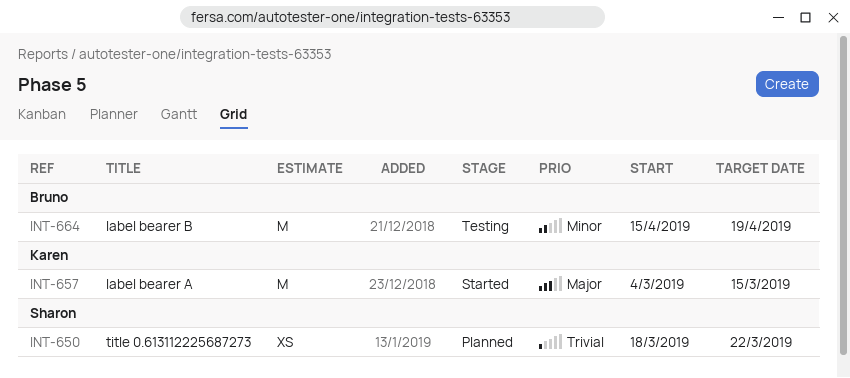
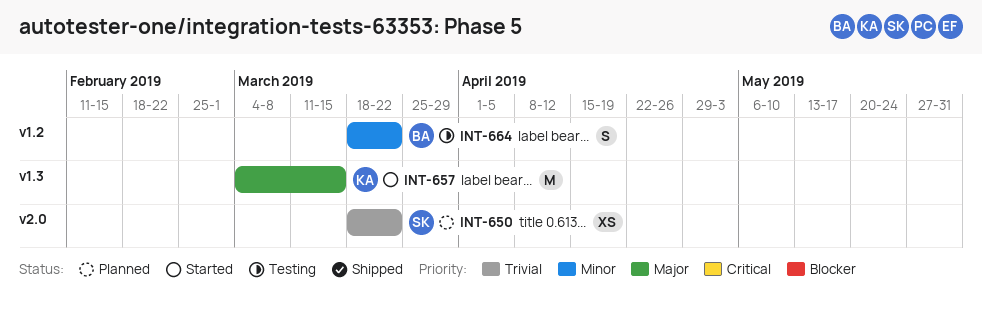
INT-664, estimate: M -> S
INT-664, start: Apr 15 -> Mar 18
INT-664, due: Apr 19 -> Mar 22

